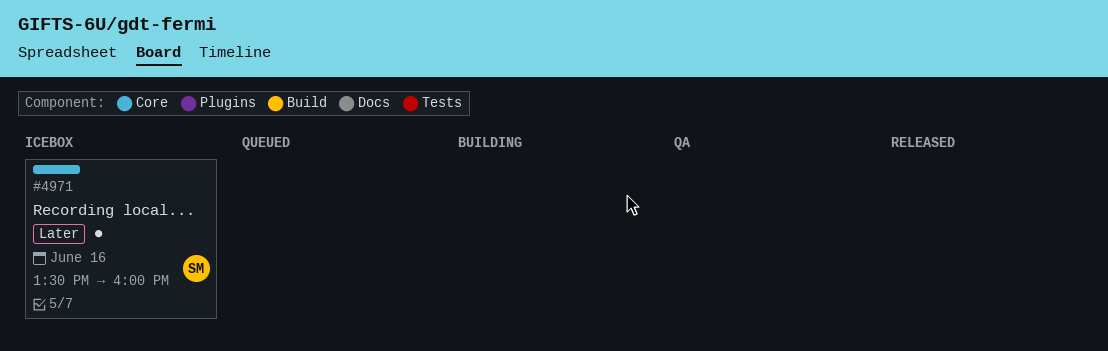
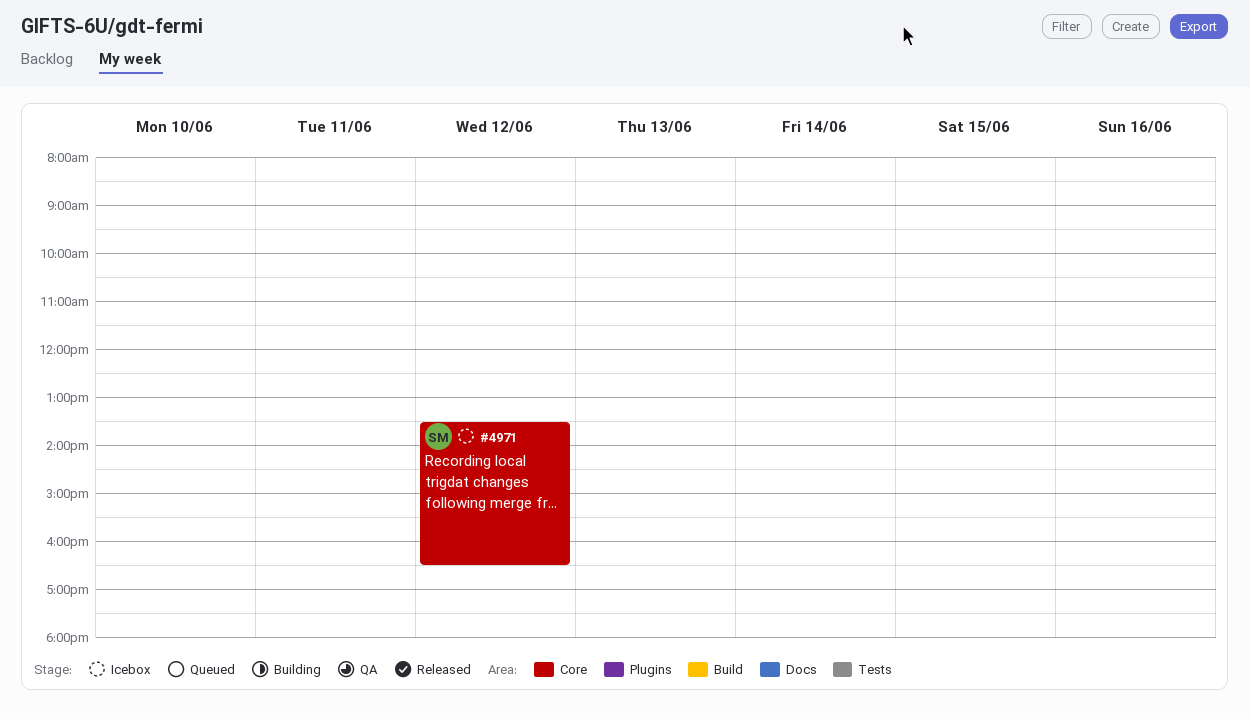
#4971, day: Jun 16 -> Jun 12
#4971, ends: 16:00 -> 16:30

